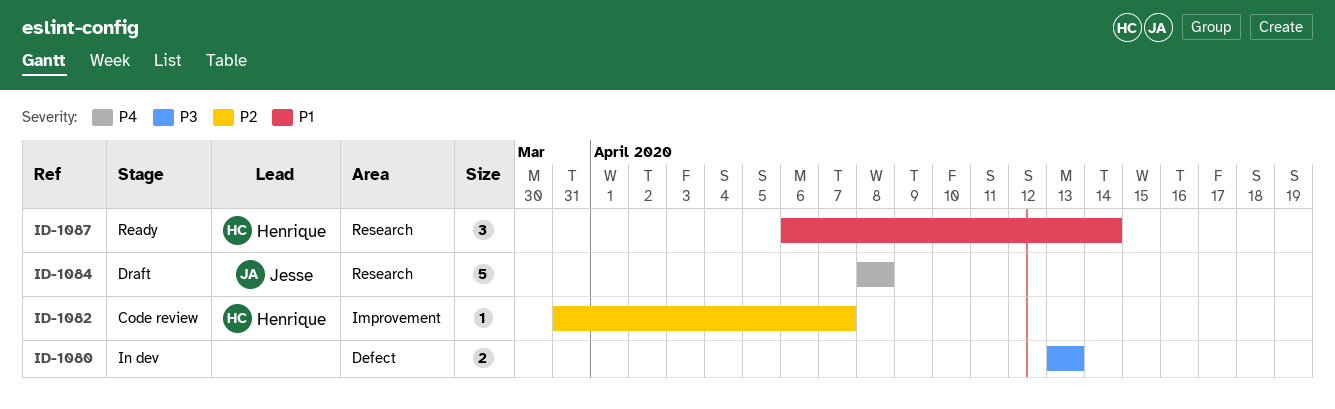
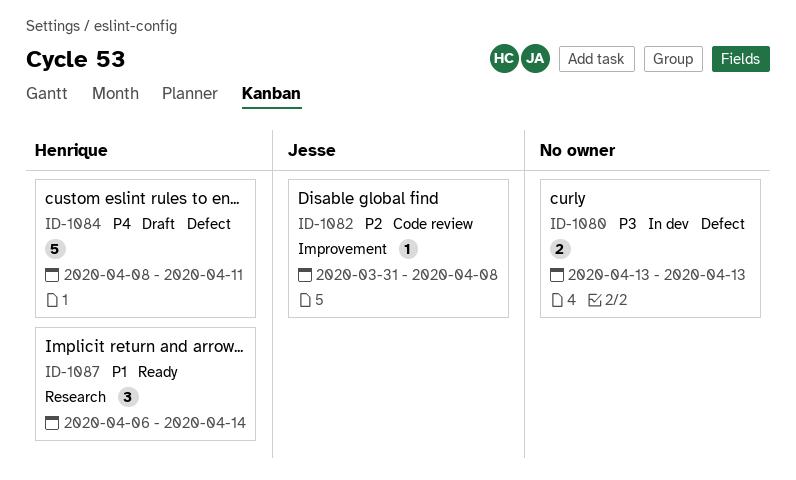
ID-1082, owner: Henrique -> Jesse
ID-1082, due: Apr 7 -> Apr 8
ID-1084, owner: Jesse -> Henrique
ID-1084, label: Research -> Defect
ID-1084, due: Apr 8 -> Apr 11

